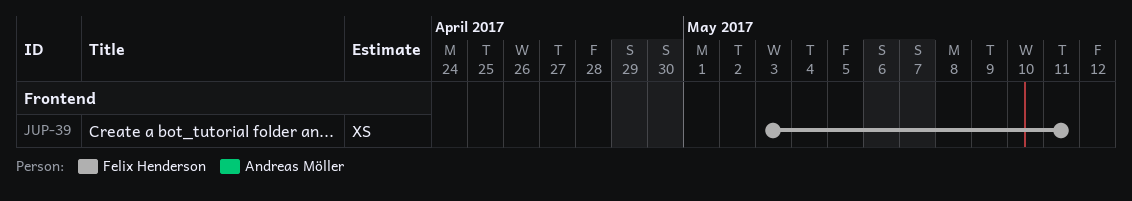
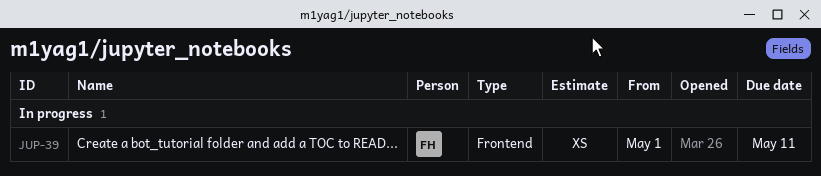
JUP-39, start: May 3 -> May 1

